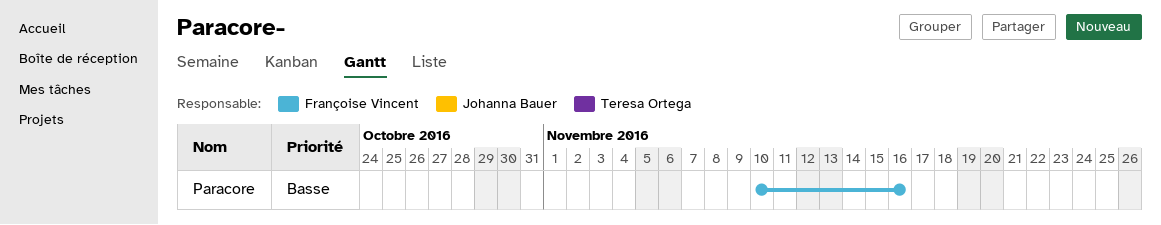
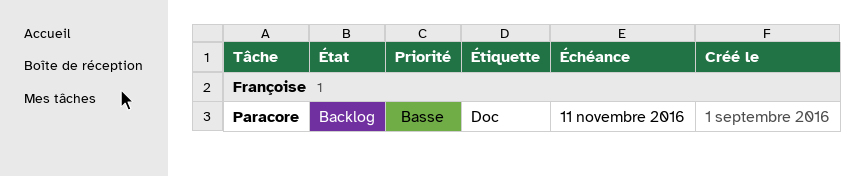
Paracore, due: Nov 16 -> Nov 11

